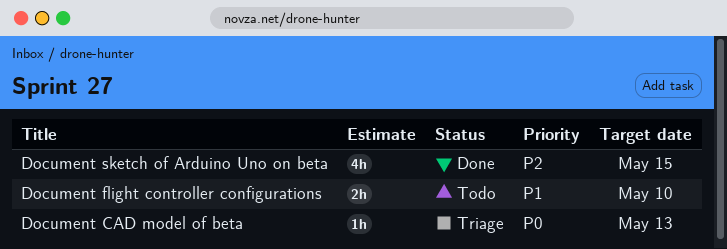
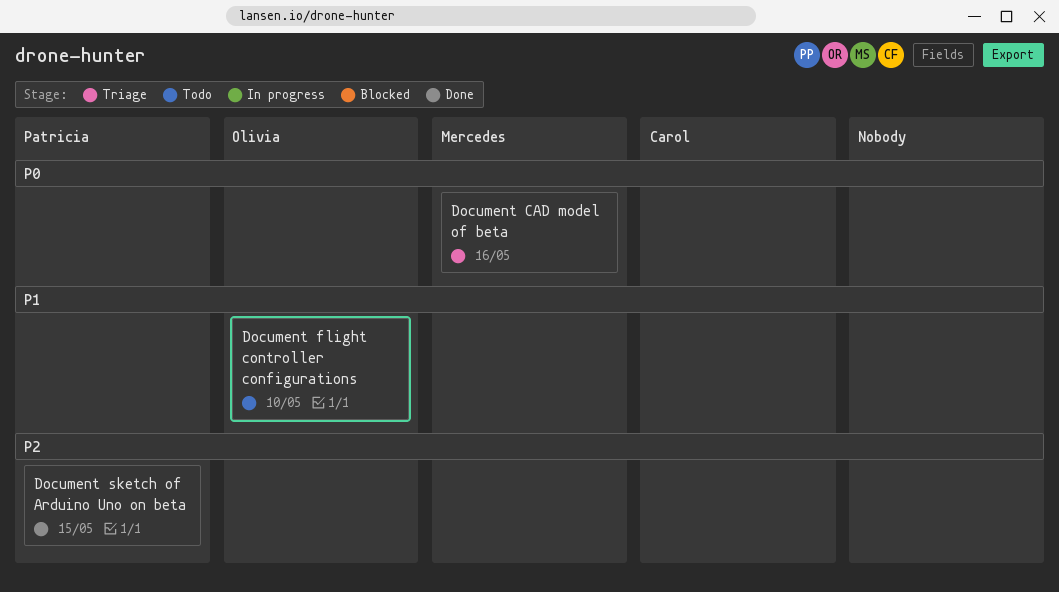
Document CAD model of beta, due: May 13 -> May 16

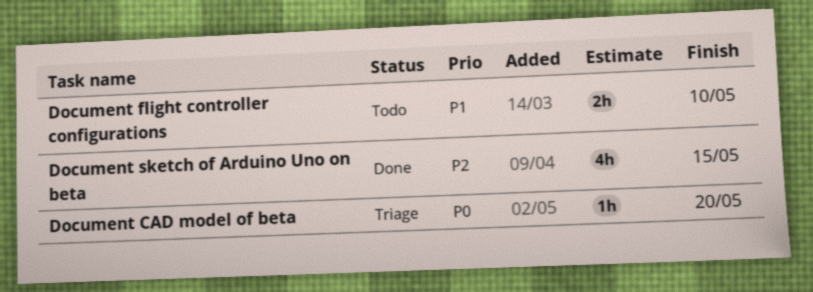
Document CAD model of beta, due: May 16 -> May 20

